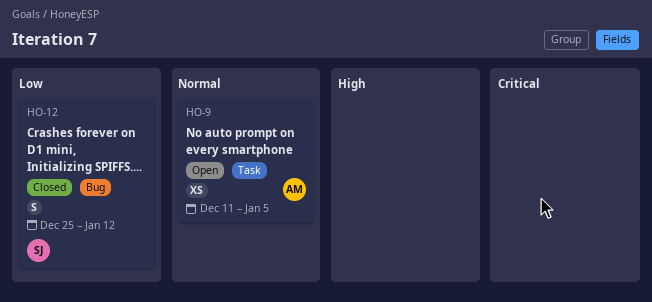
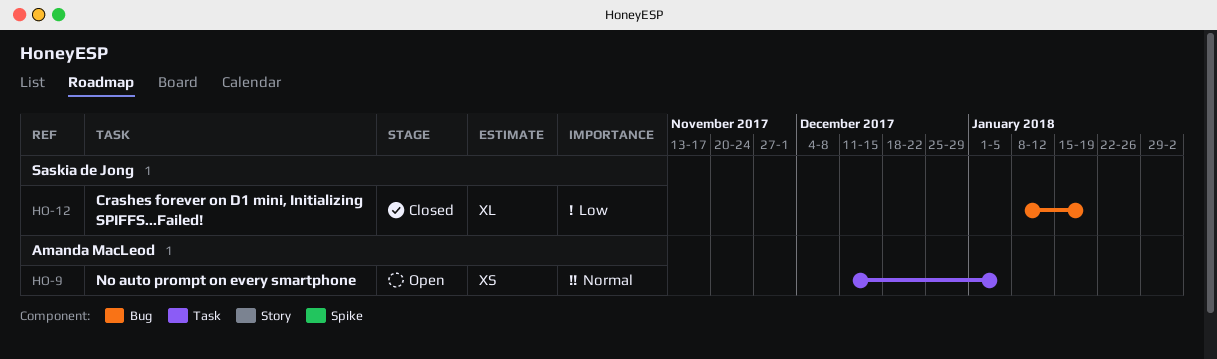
HO-12, estimate: S -> XL
HO-12, start: Dec 25 -> Jan 8
HO-12, due: Jan 12 -> Jan 19

